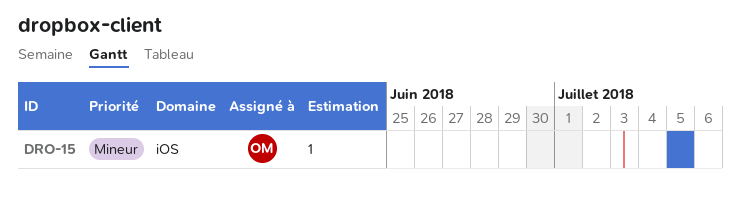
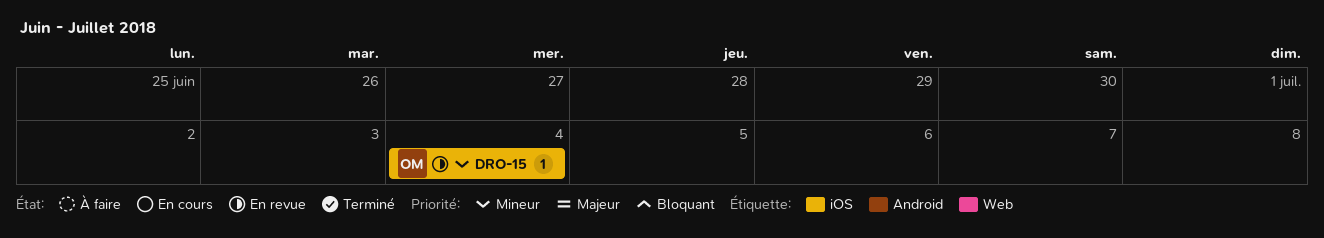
DRO-15, start: Jul 5 -> Jul 4
DRO-15, due: Jul 5 -> Jul 4

